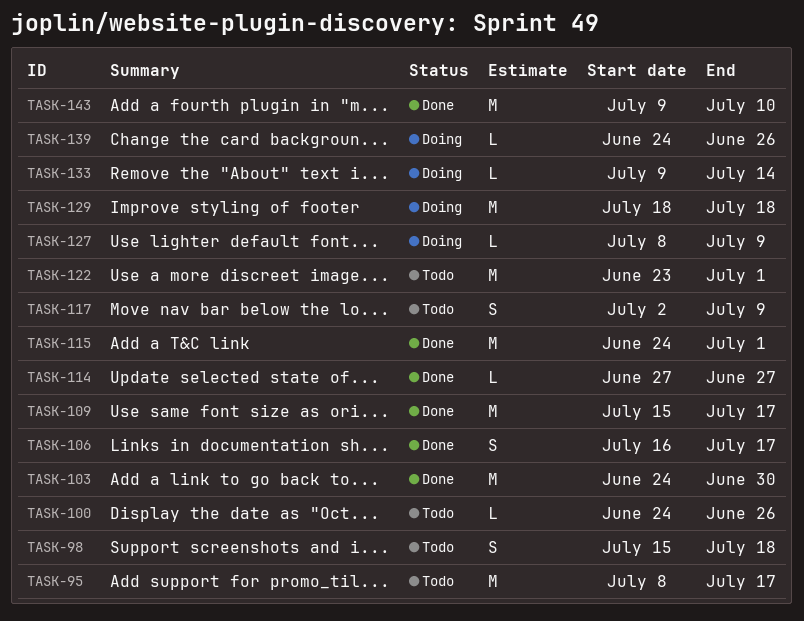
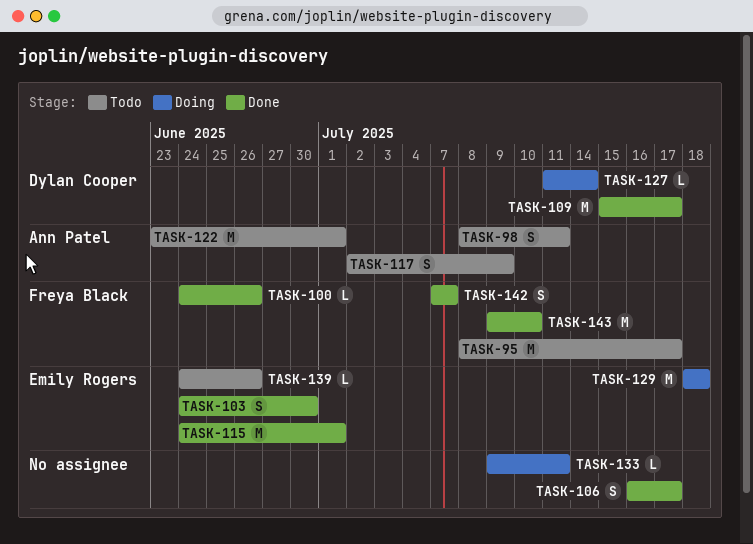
TASK-98, start: Jul 15 -> Jul 8
TASK-98, due: Jul 18 -> Jul 11
TASK-100, status: Todo -> Done
TASK-103, estimate: M -> S
TASK-114: present -> none
TASK-127, start: Jul 8 -> Jul 11
TASK-127, due: Jul 9 -> Jul 14
TASK-133, due: Jul 14 -> Jul 11
TASK-139, status: Doing -> Todo
TASK-142: none -> present

